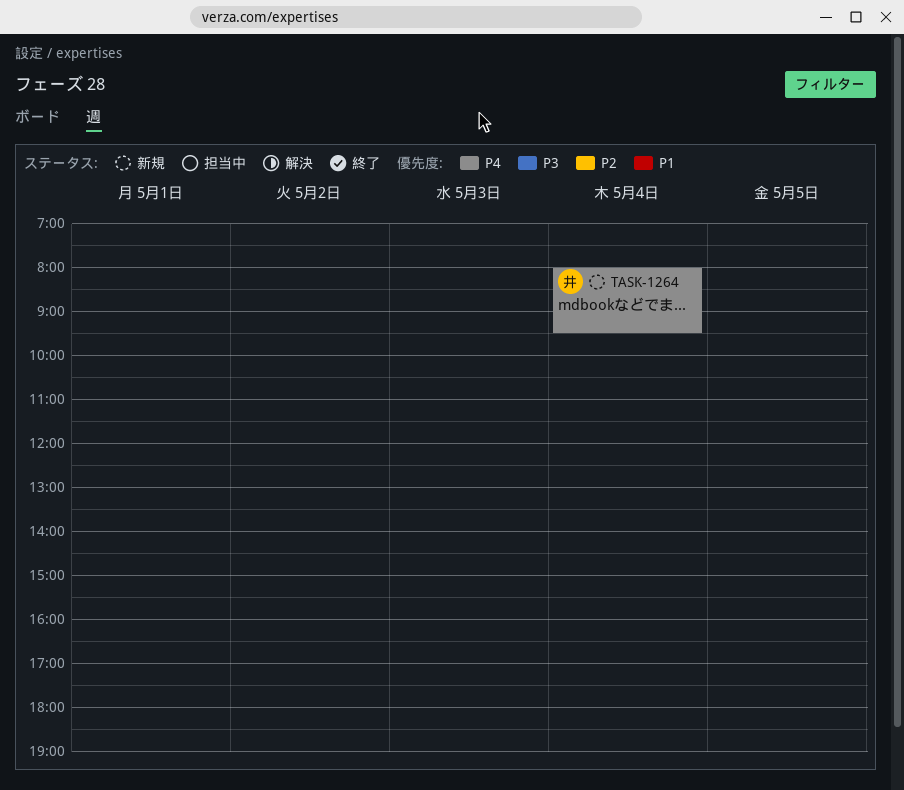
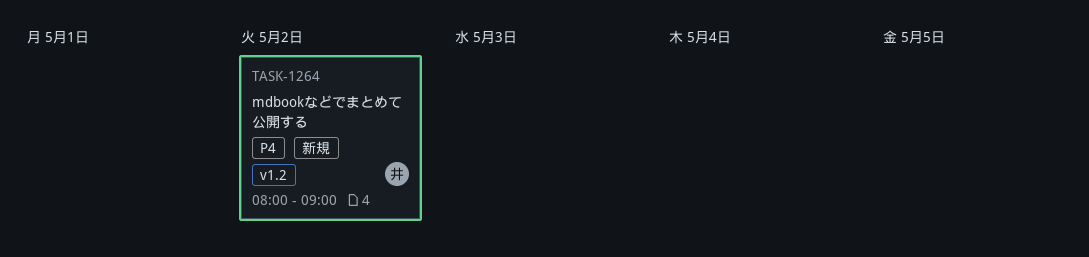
TASK-1264, day: May 4 -> May 2
TASK-1264, ends: 09:30 -> 09:00

